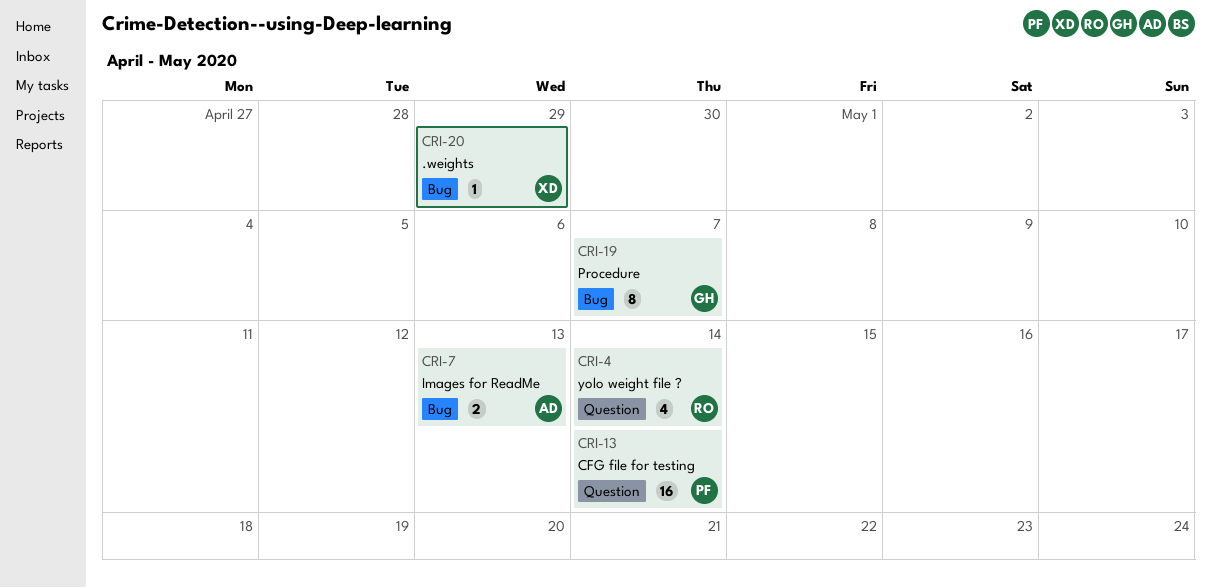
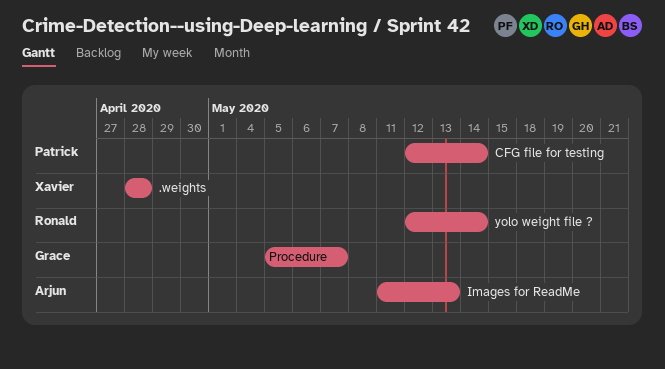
.weights, due: Apr 29 -> Apr 28

